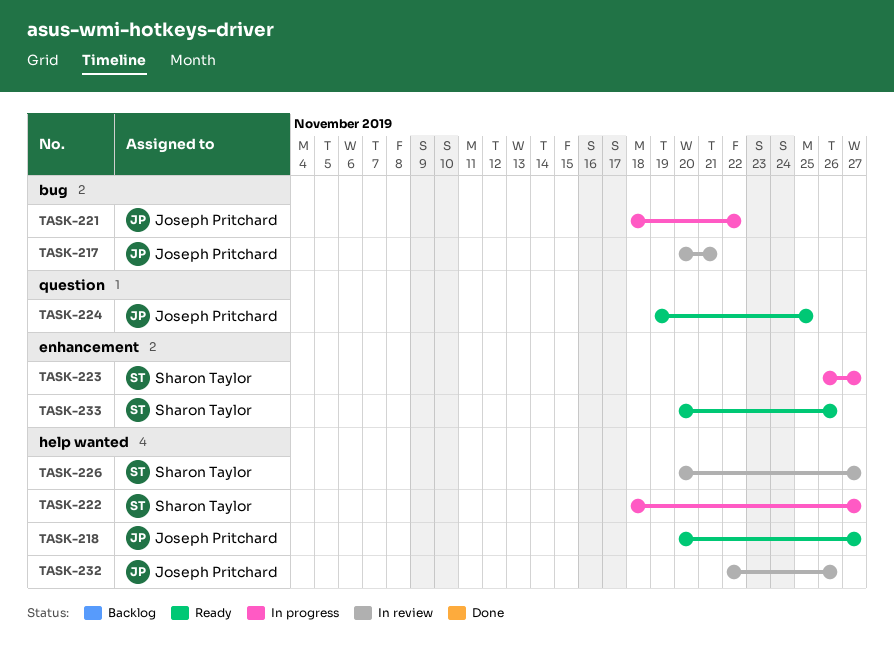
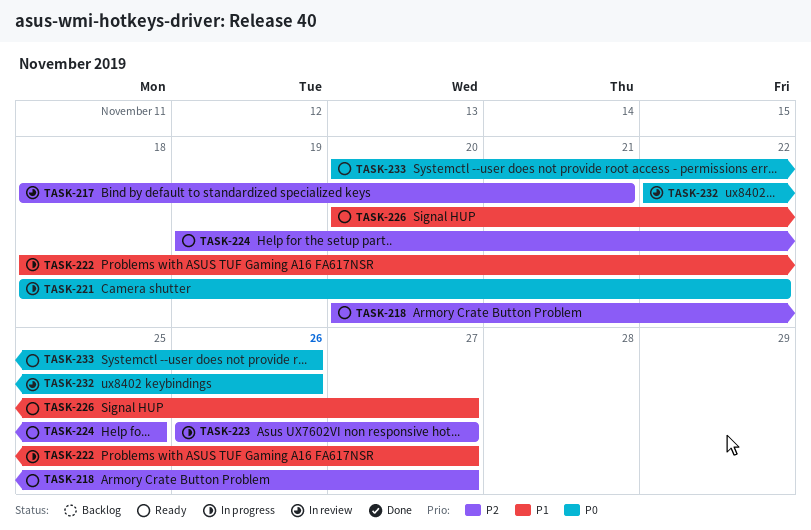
TASK-217, start: Nov 20 -> Nov 18
TASK-226, status: In review -> Ready

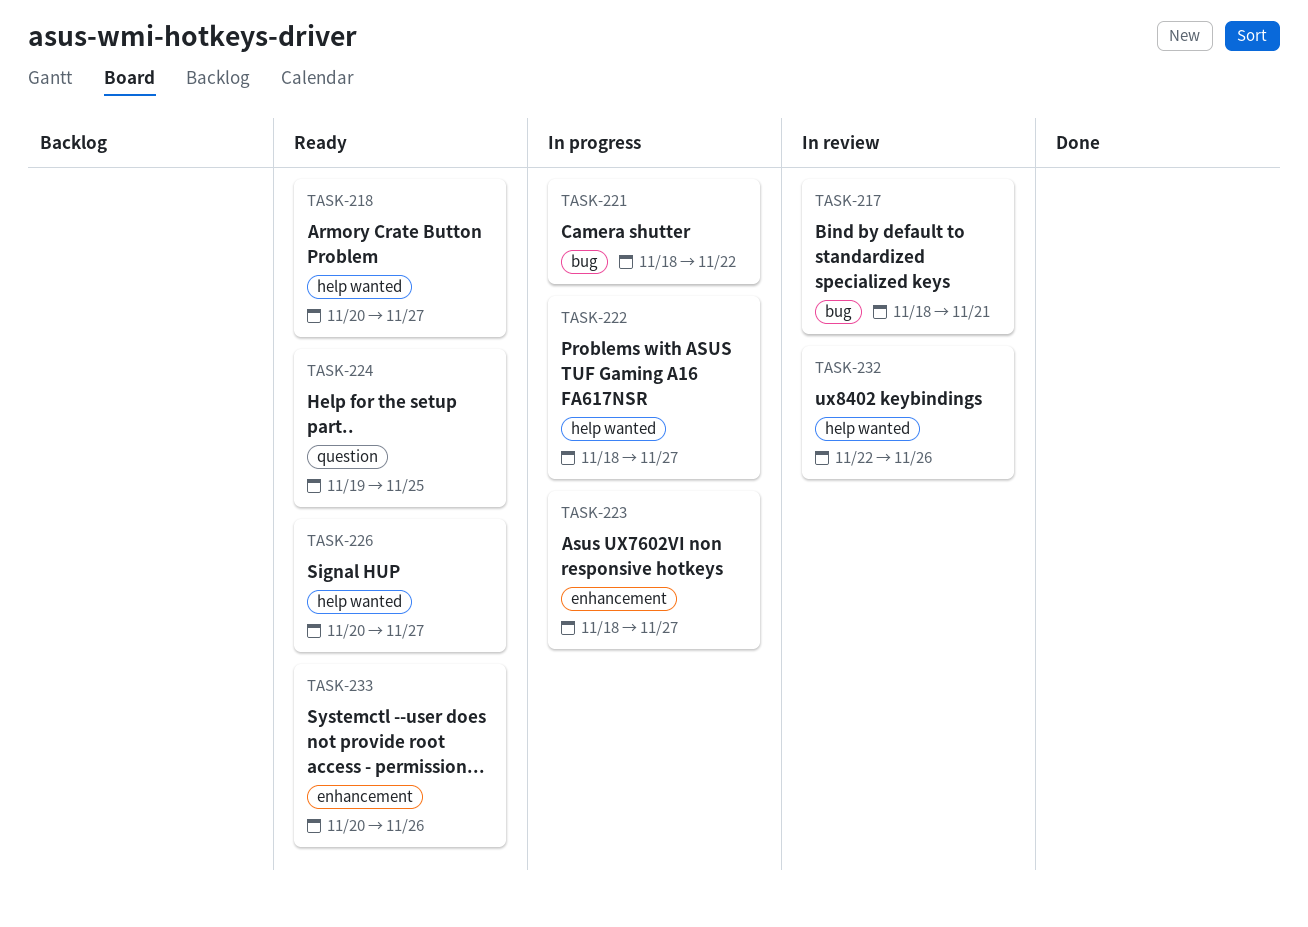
TASK-223, start: Nov 26 -> Nov 18

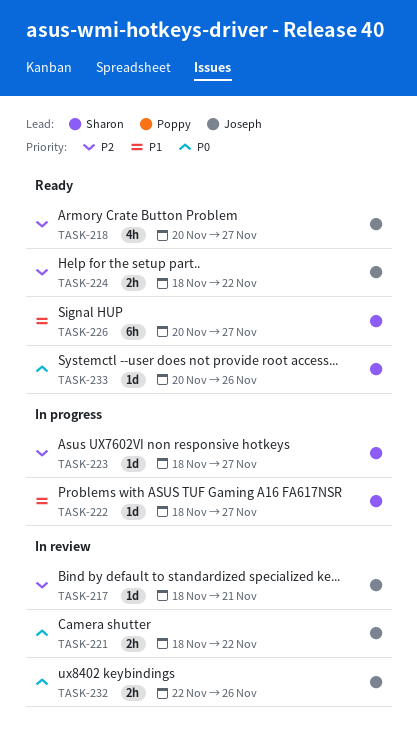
TASK-221, status: In progress -> In review
TASK-224, start: Nov 19 -> Nov 18
TASK-224, due: Nov 25 -> Nov 22

